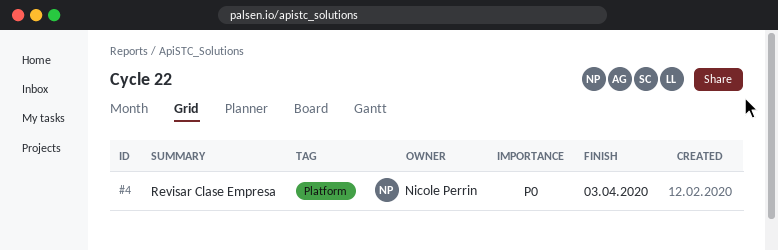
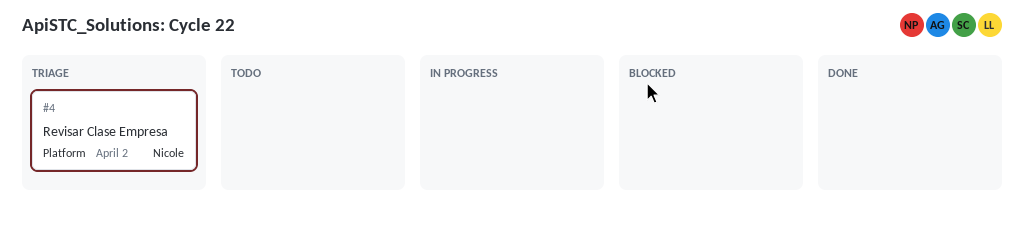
#4, due: Apr 3 -> Apr 2

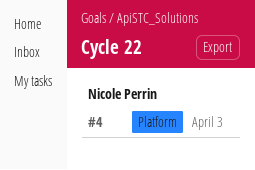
#4, due: Apr 2 -> Apr 3

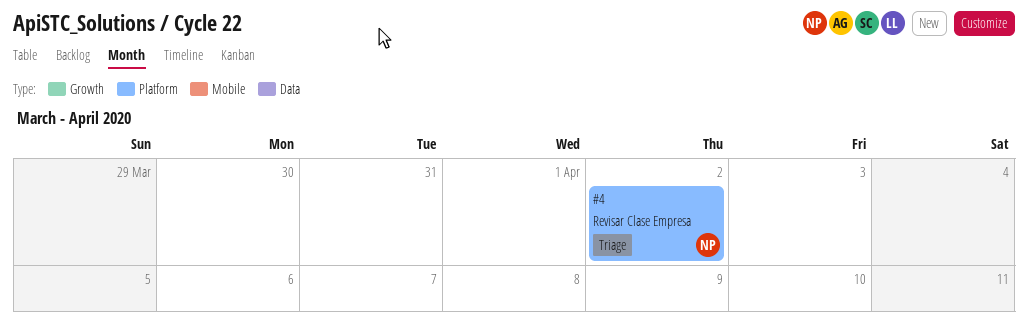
#4, due: Apr 3 -> Apr 2

